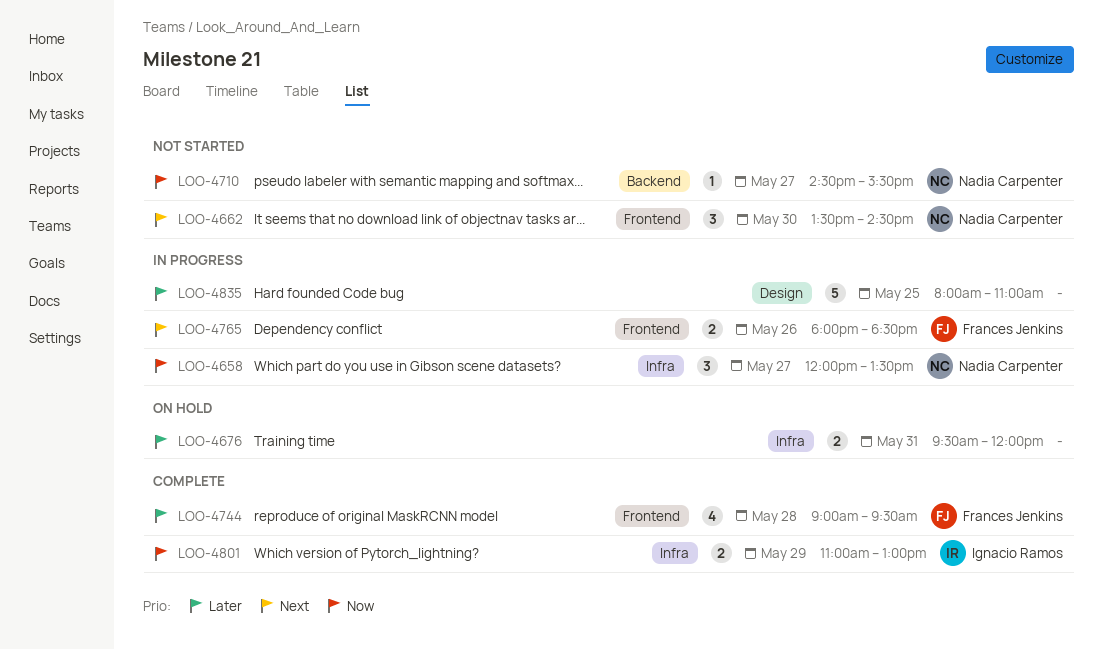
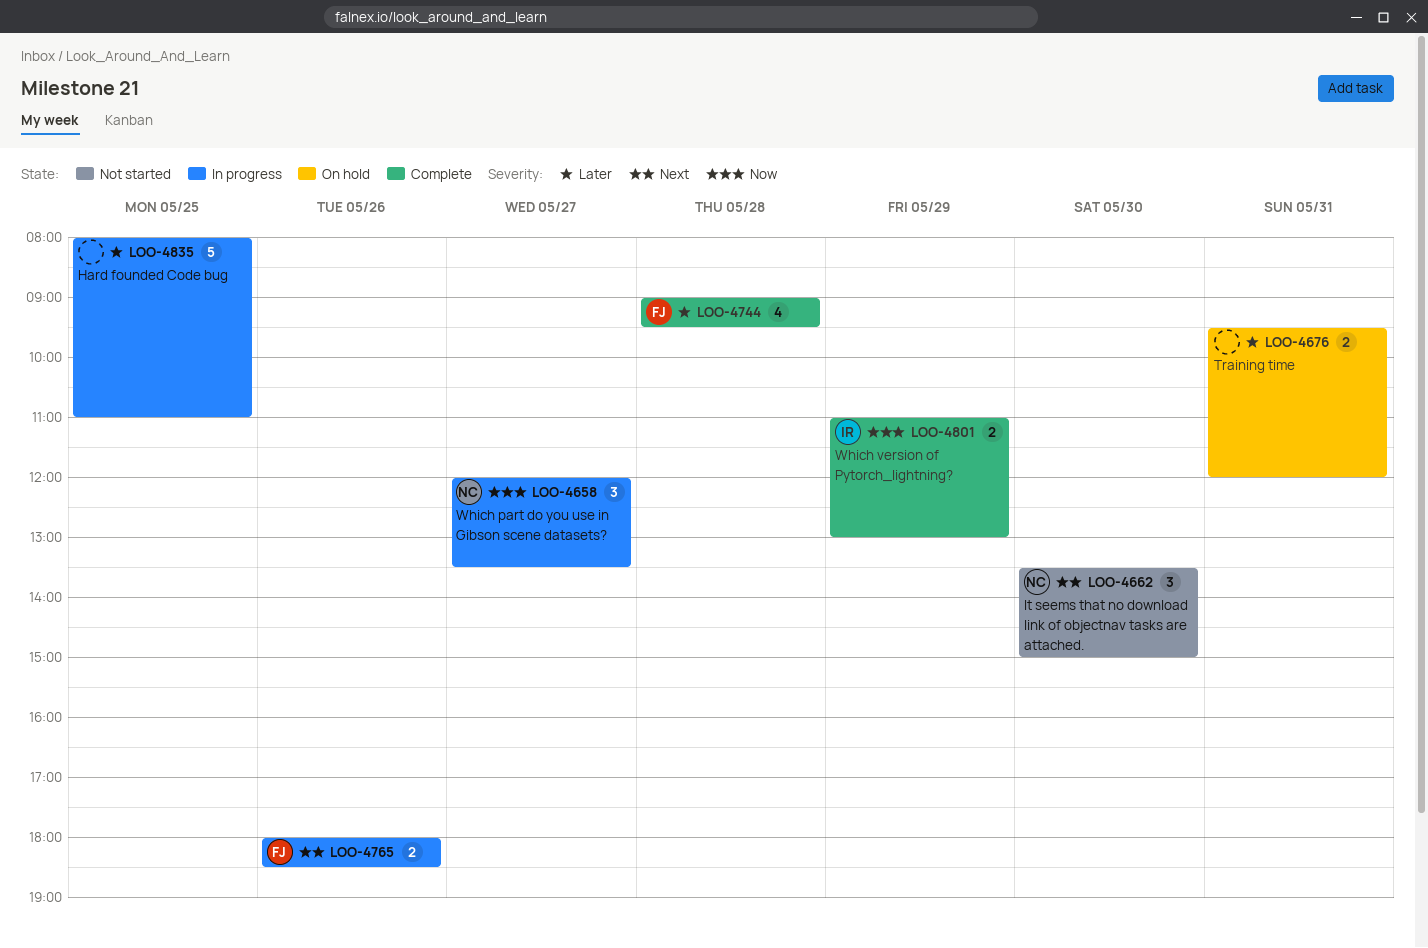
LOO-4662, ends: 14:30 -> 15:00
LOO-4710: present -> none

